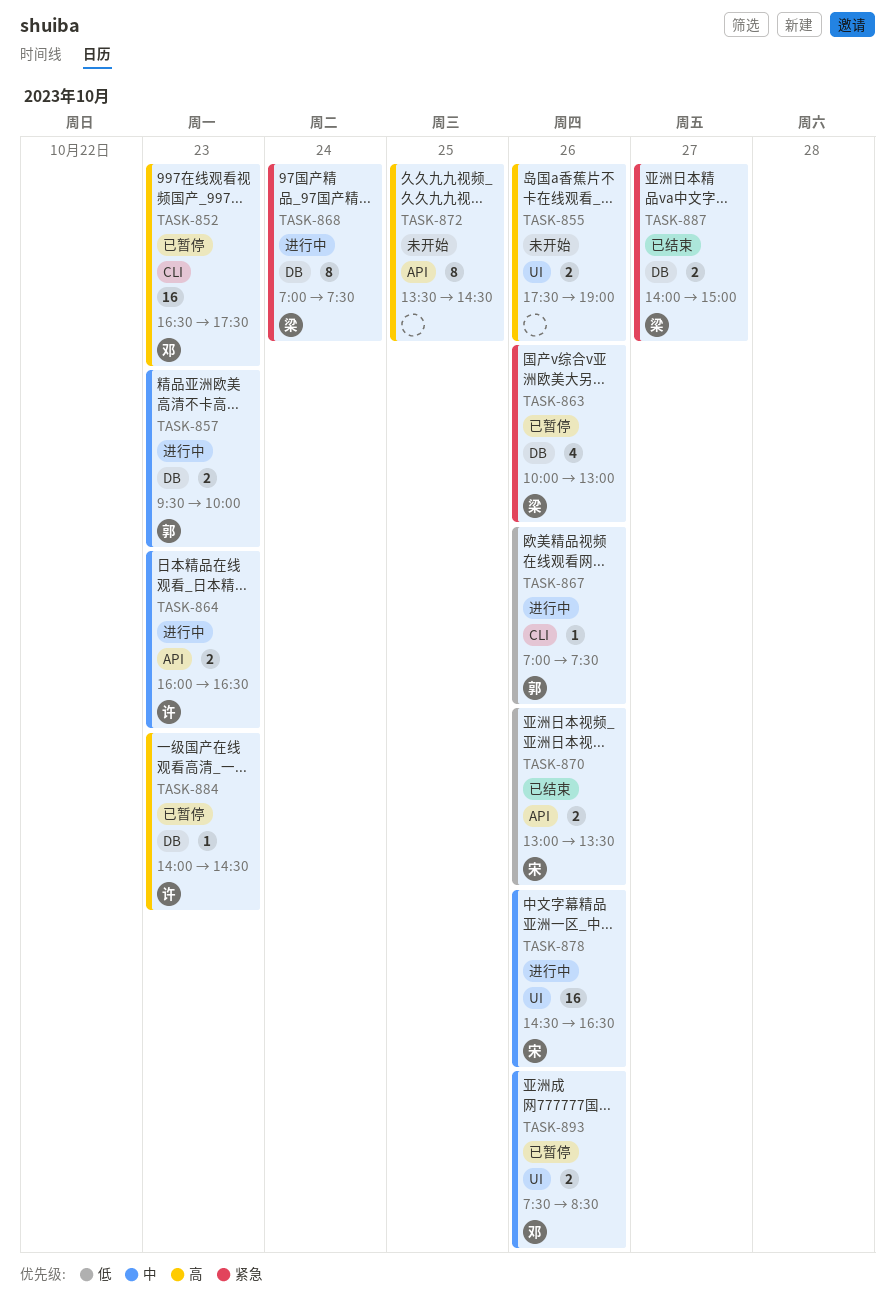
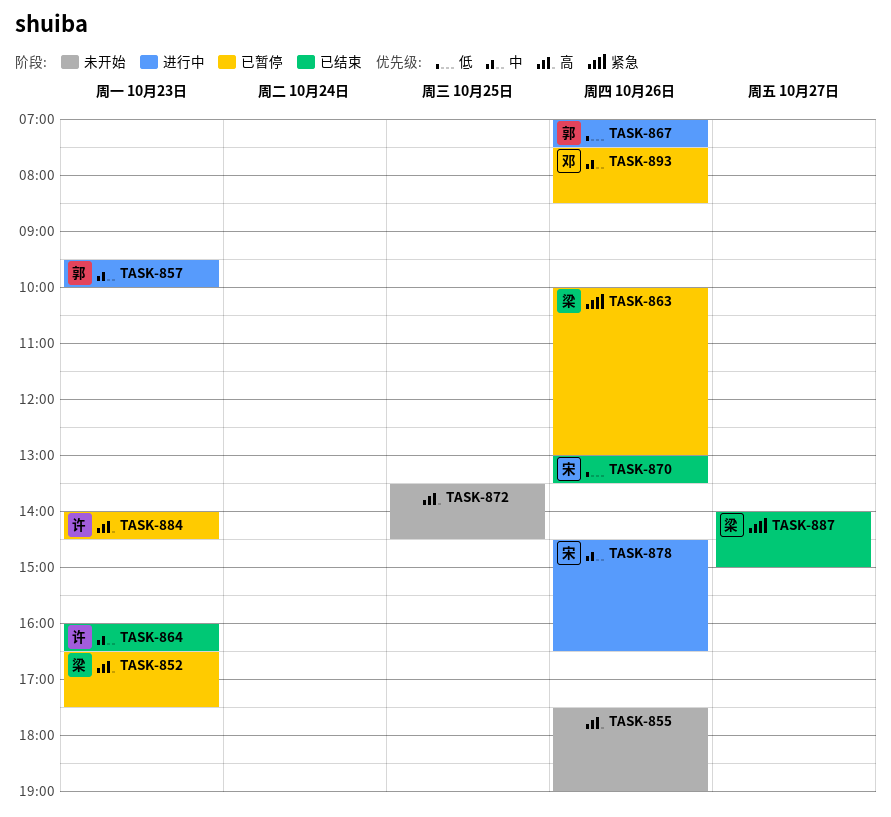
TASK-852, owner: 邓 -> 梁
TASK-864, status: 进行中 -> 已结束
TASK-868: present -> none

